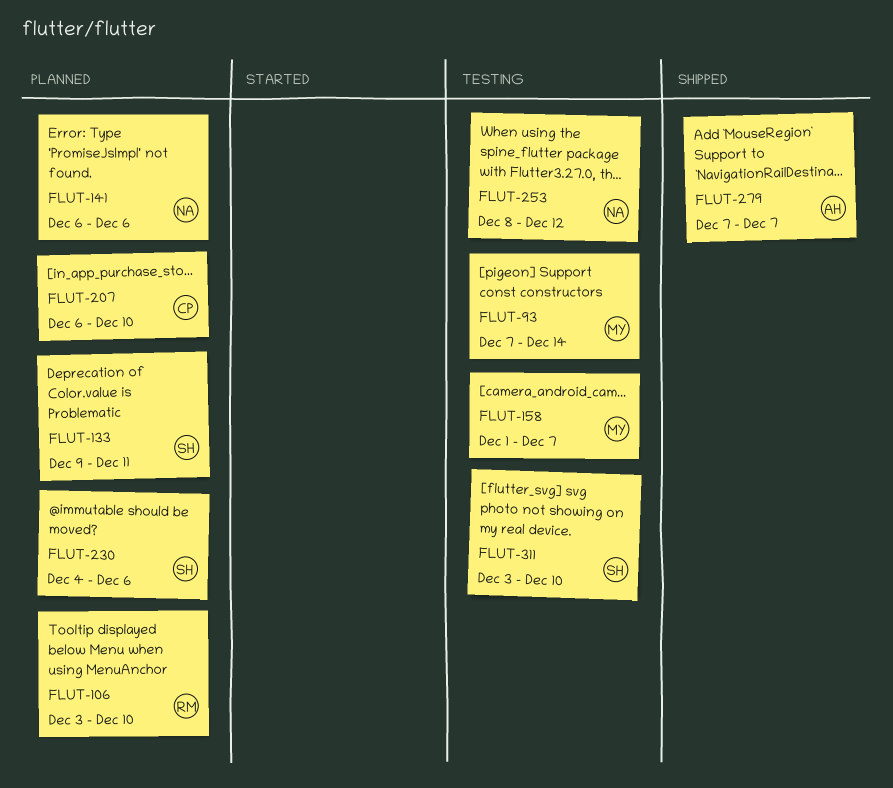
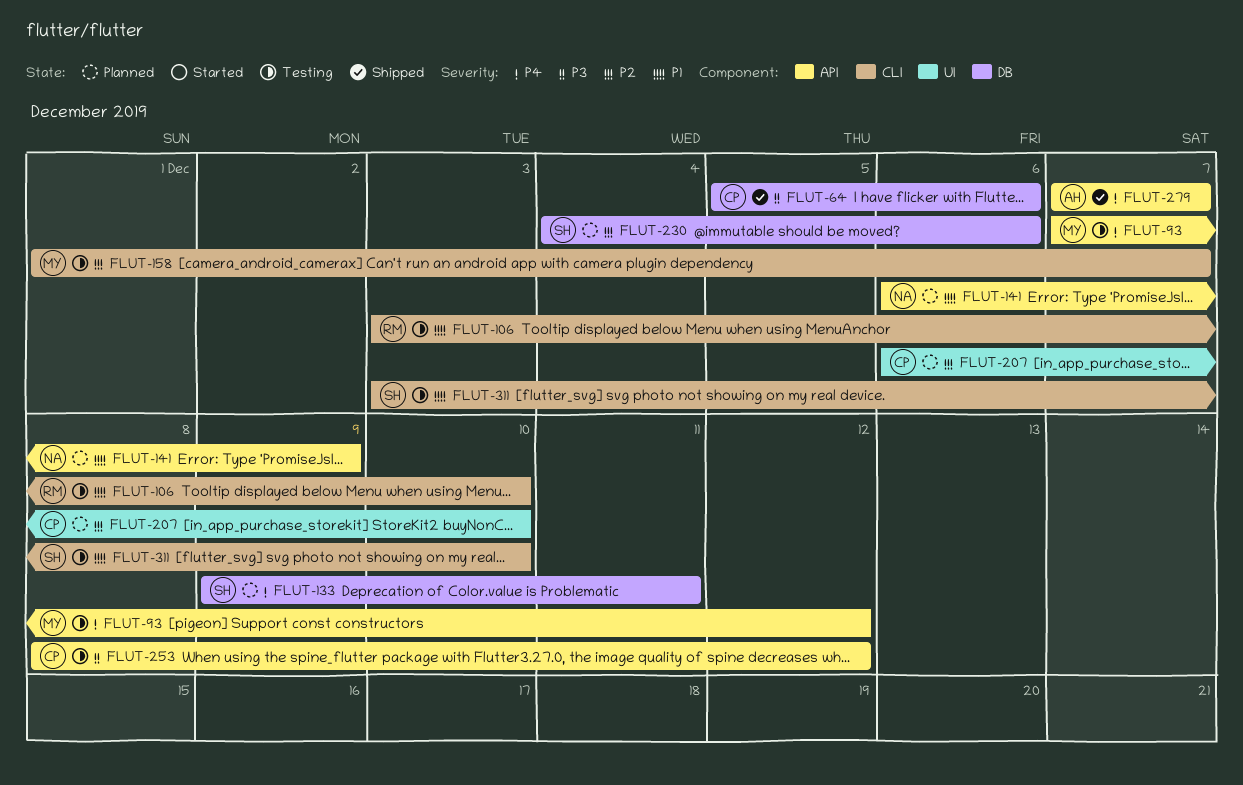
FLUT-64: none -> present
FLUT-93, due: Dec 14 -> Dec 12
FLUT-106, status: Planned -> Testing
FLUT-141, due: Dec 6 -> Dec 9
FLUT-253, owner: NA -> CP

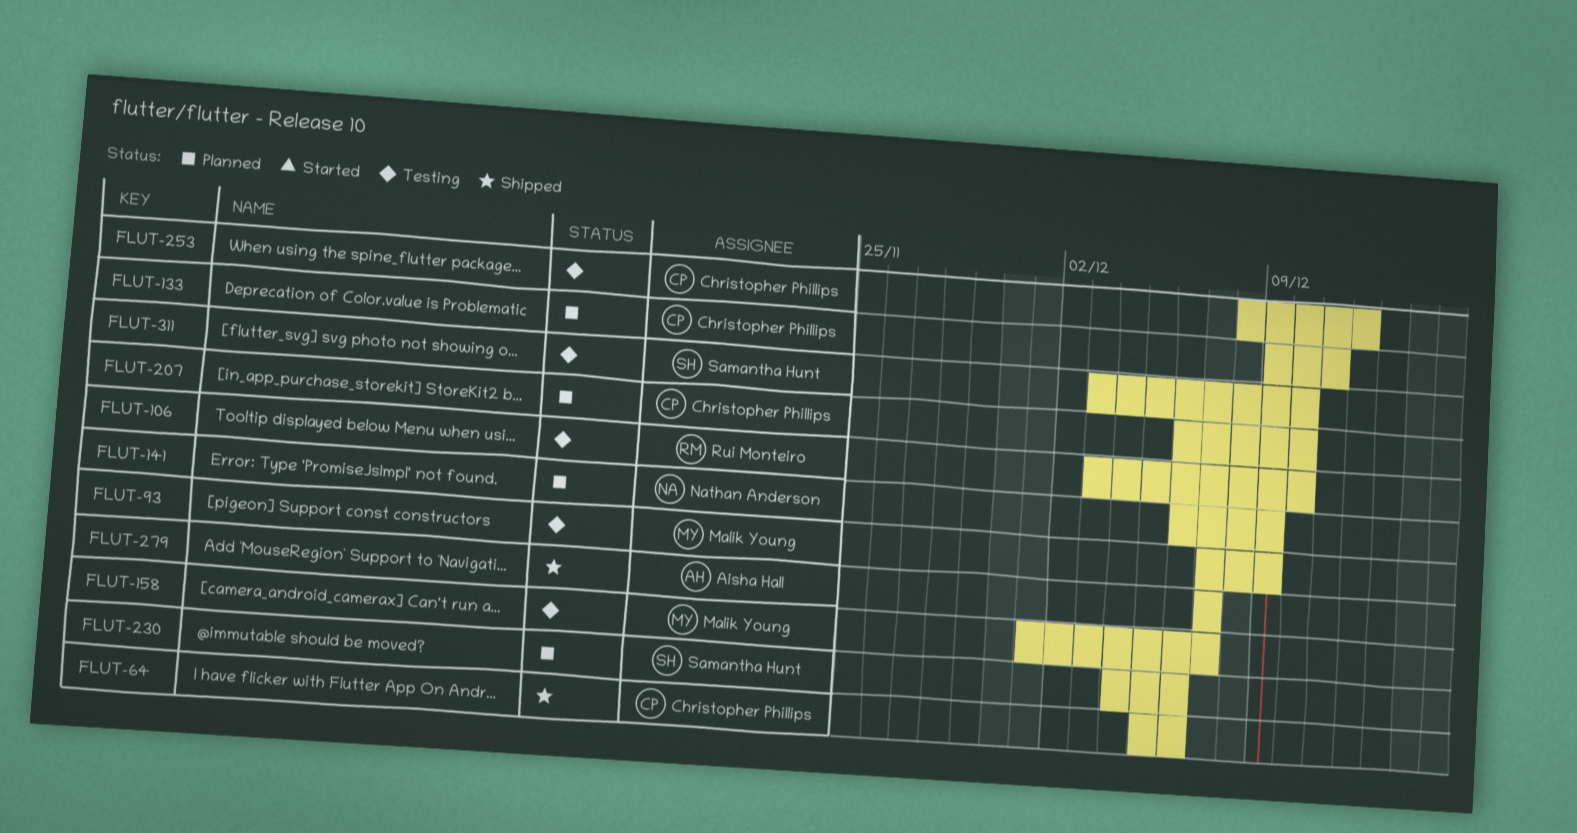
FLUT-93, due: Dec 12 -> Dec 9
FLUT-133, owner: Samantha Hunt -> Christopher Phillips

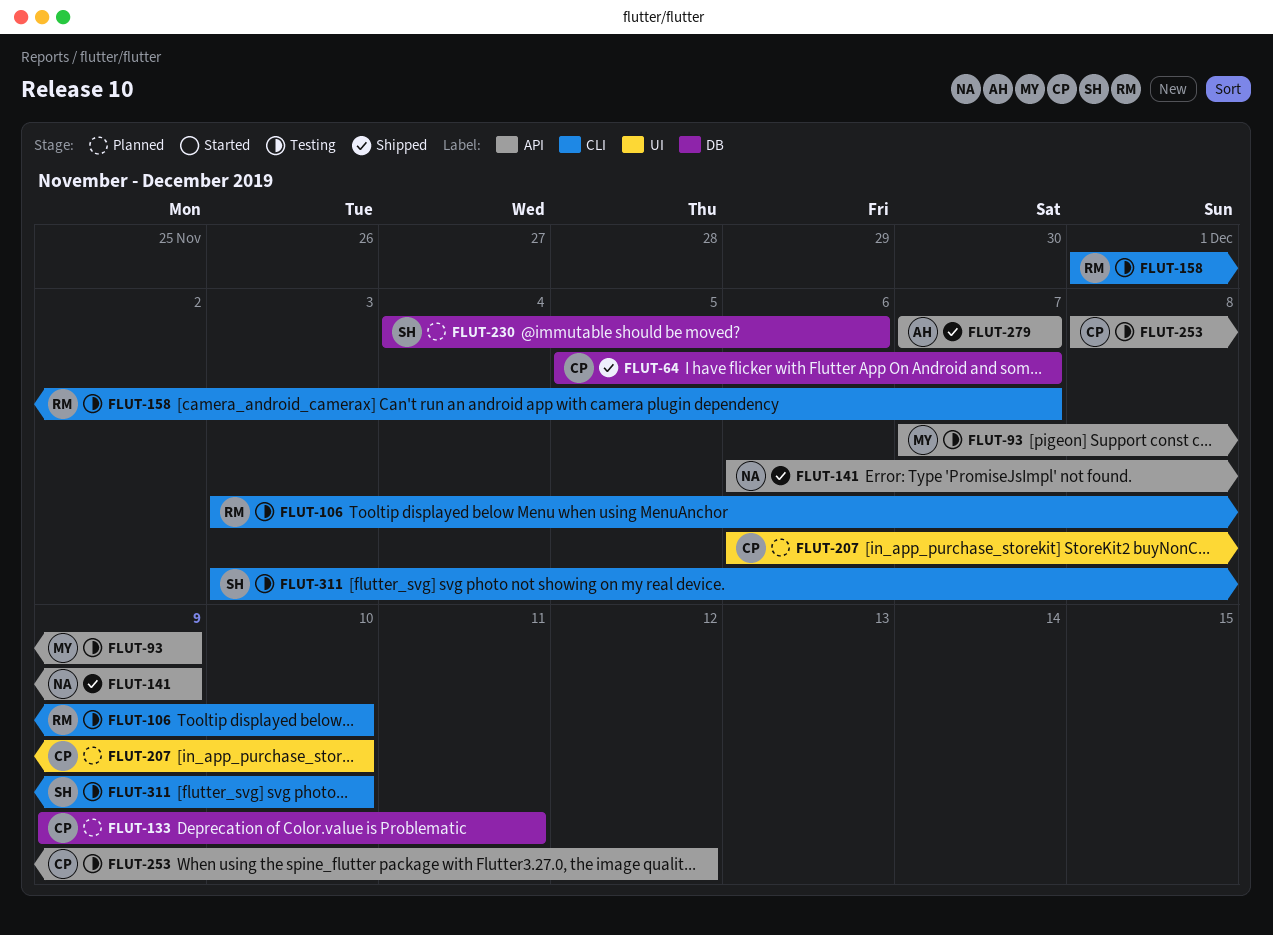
FLUT-64, due: Dec 6 -> Dec 7
FLUT-141, status: Planned -> Shipped
FLUT-158, owner: Malik Young -> Rui Monteiro

